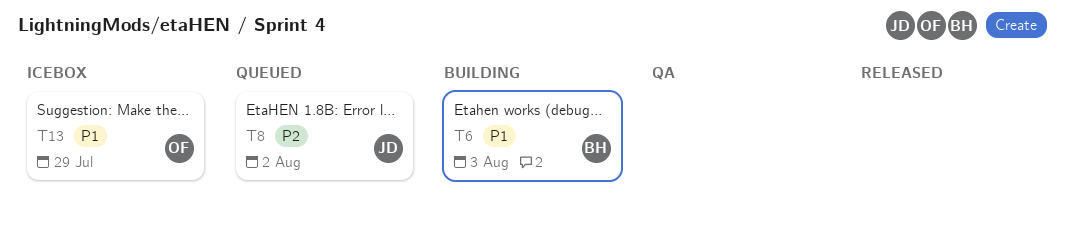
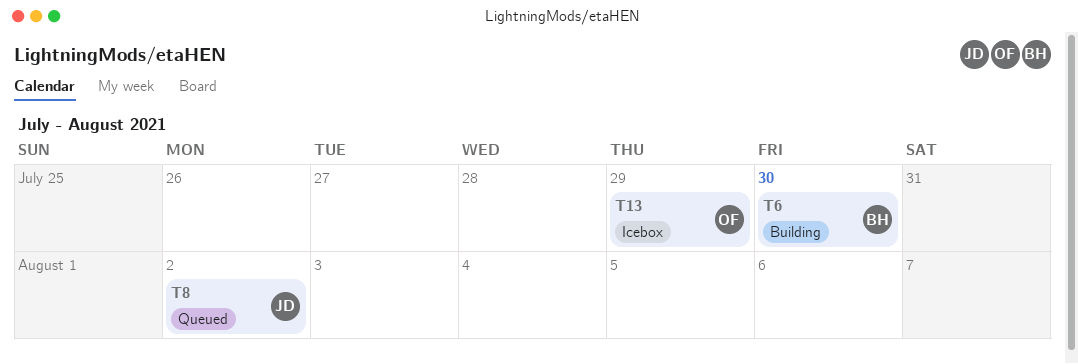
T6, due: Aug 3 -> Jul 30

